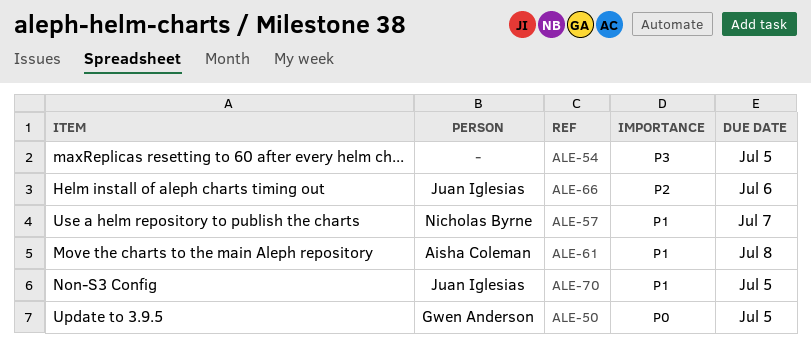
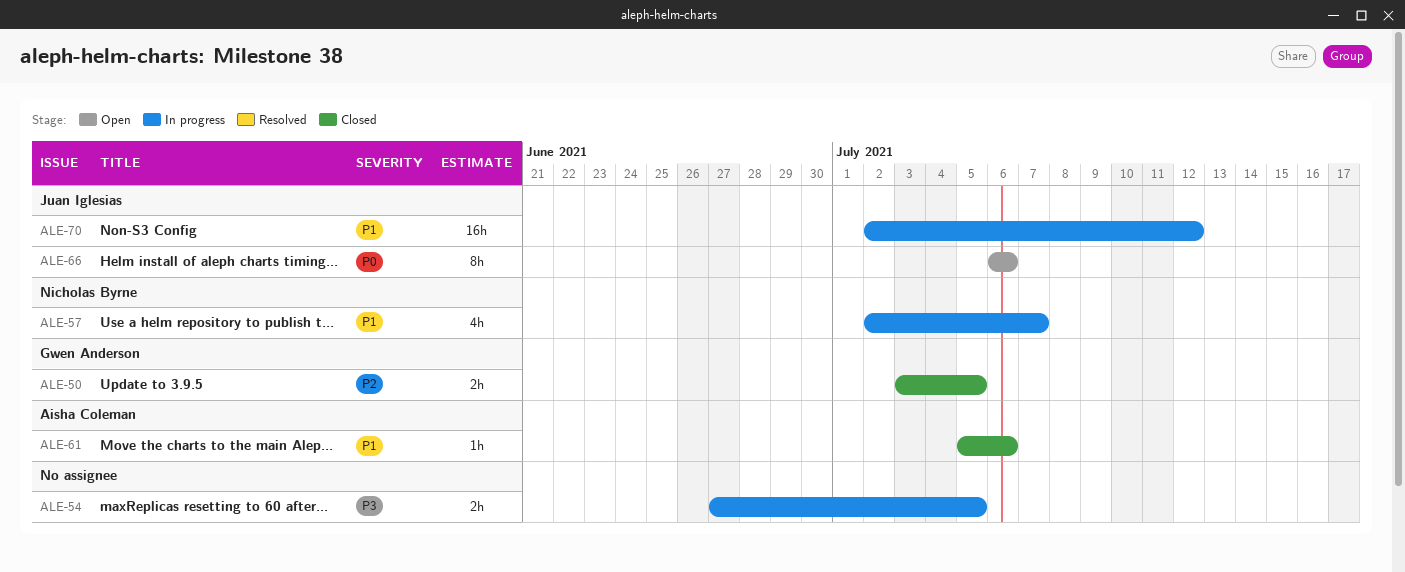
ALE-50, priority: P0 -> P2
ALE-61, due: Jul 8 -> Jul 6
ALE-66, priority: P2 -> P0
ALE-70, due: Jul 5 -> Jul 12

